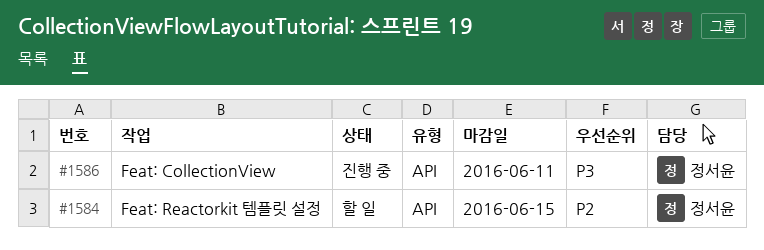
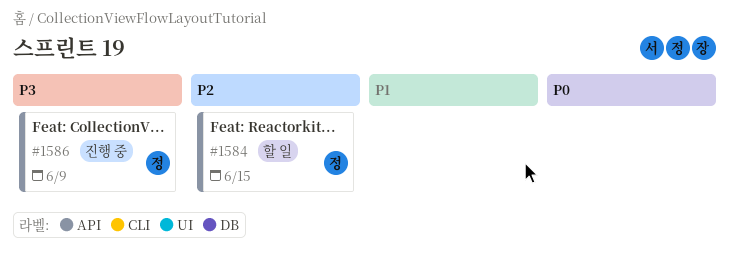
#1586, due: Jun 11 -> Jun 9

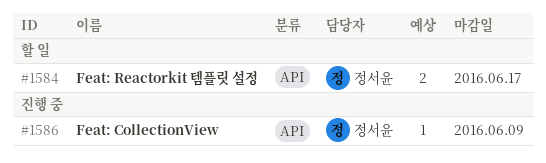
#1584, due: Jun 15 -> Jun 17

